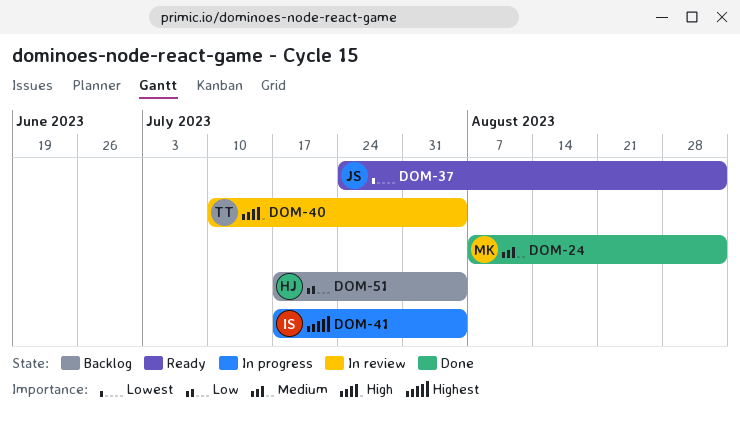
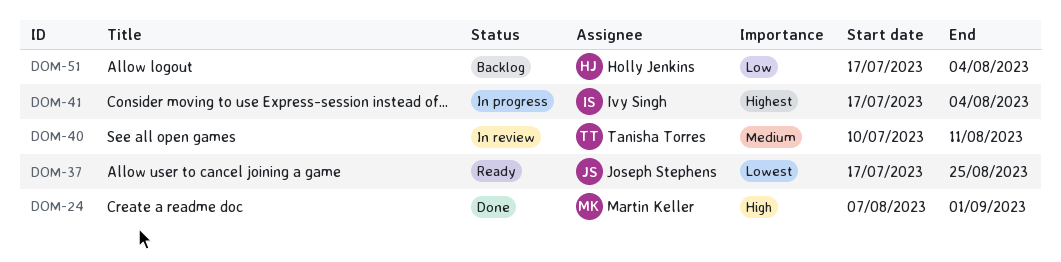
DOM-24, priority: Medium -> High
DOM-37, start: Jul 24 -> Jul 17
DOM-37, due: Sep 1 -> Aug 25
DOM-40, priority: High -> Medium
DOM-40, due: Aug 4 -> Aug 11

